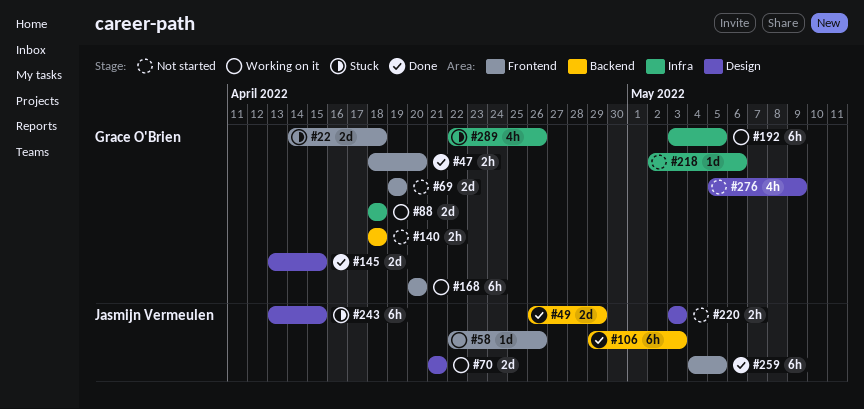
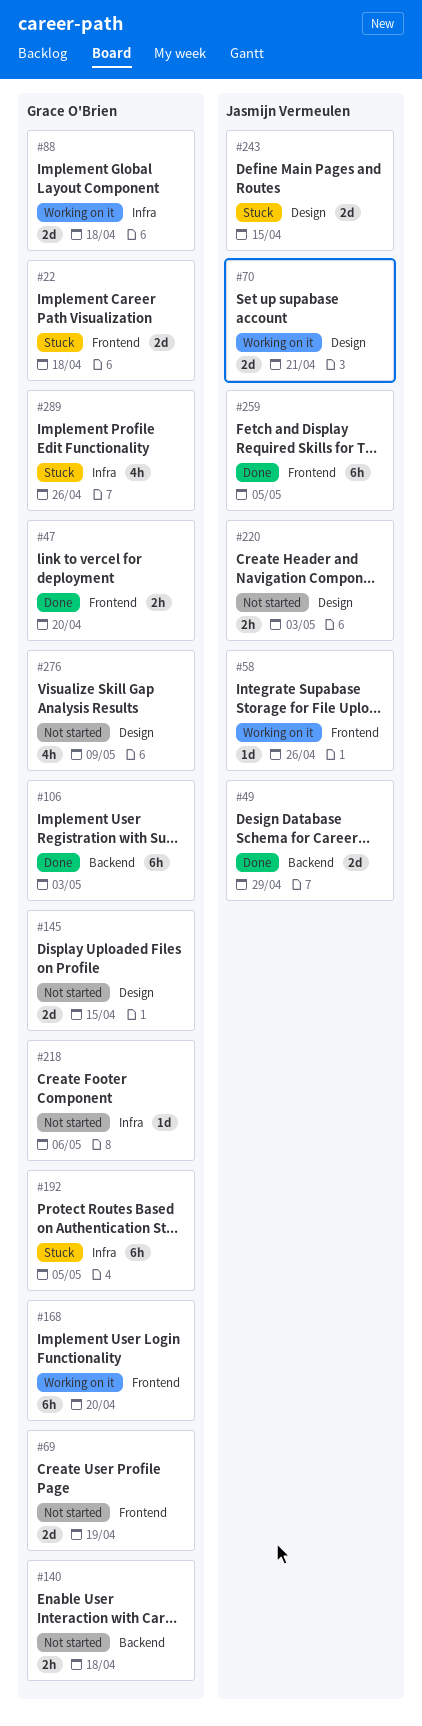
#106, owner: Jasmijn Vermeulen -> Grace O'Brien
#145, status: Done -> Not started
#192, status: Working on it -> Stuck
#243, estimate: 6h -> 2d

